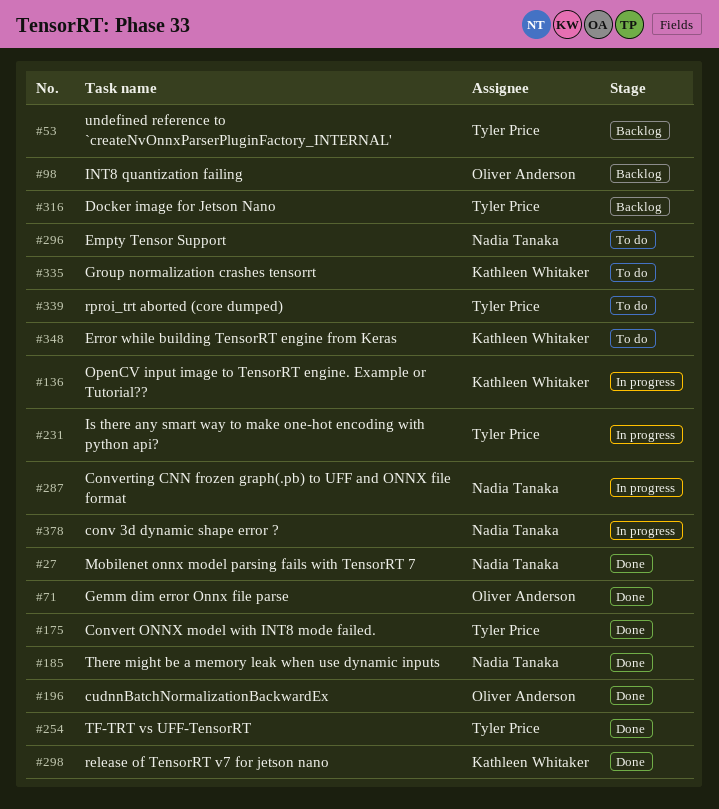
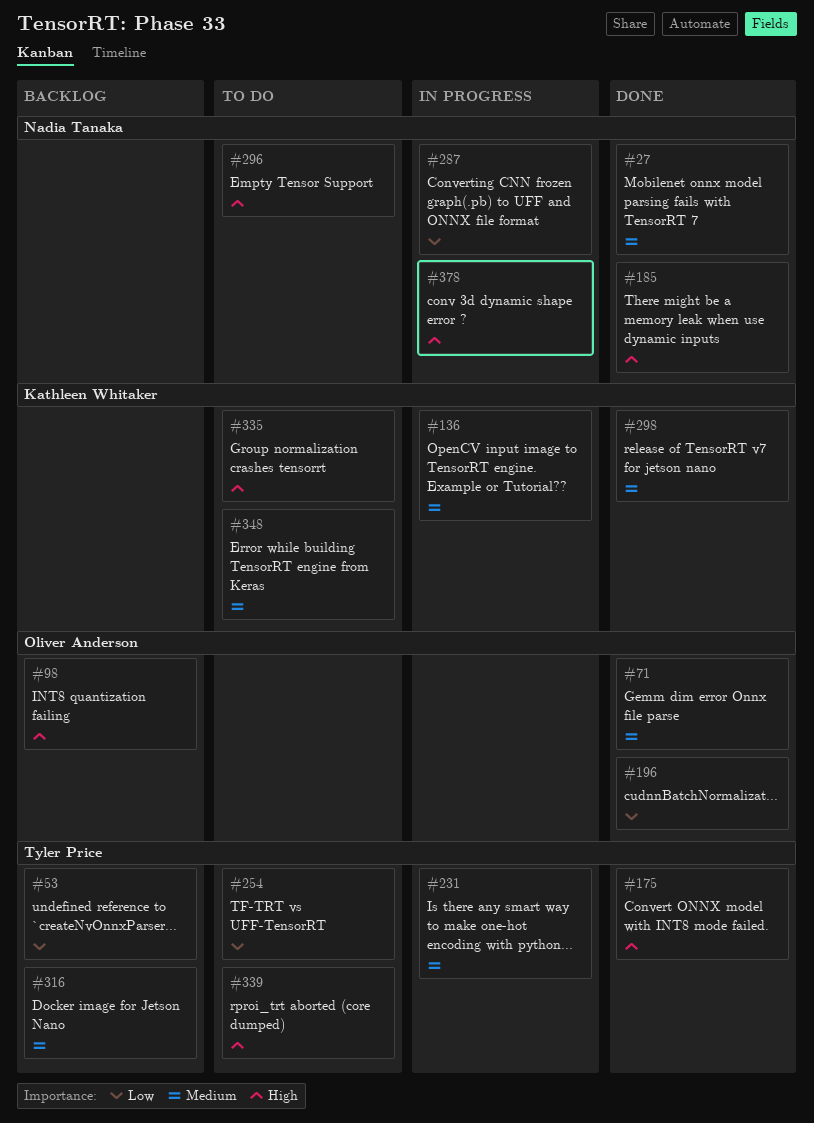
#254, status: Done -> To do

